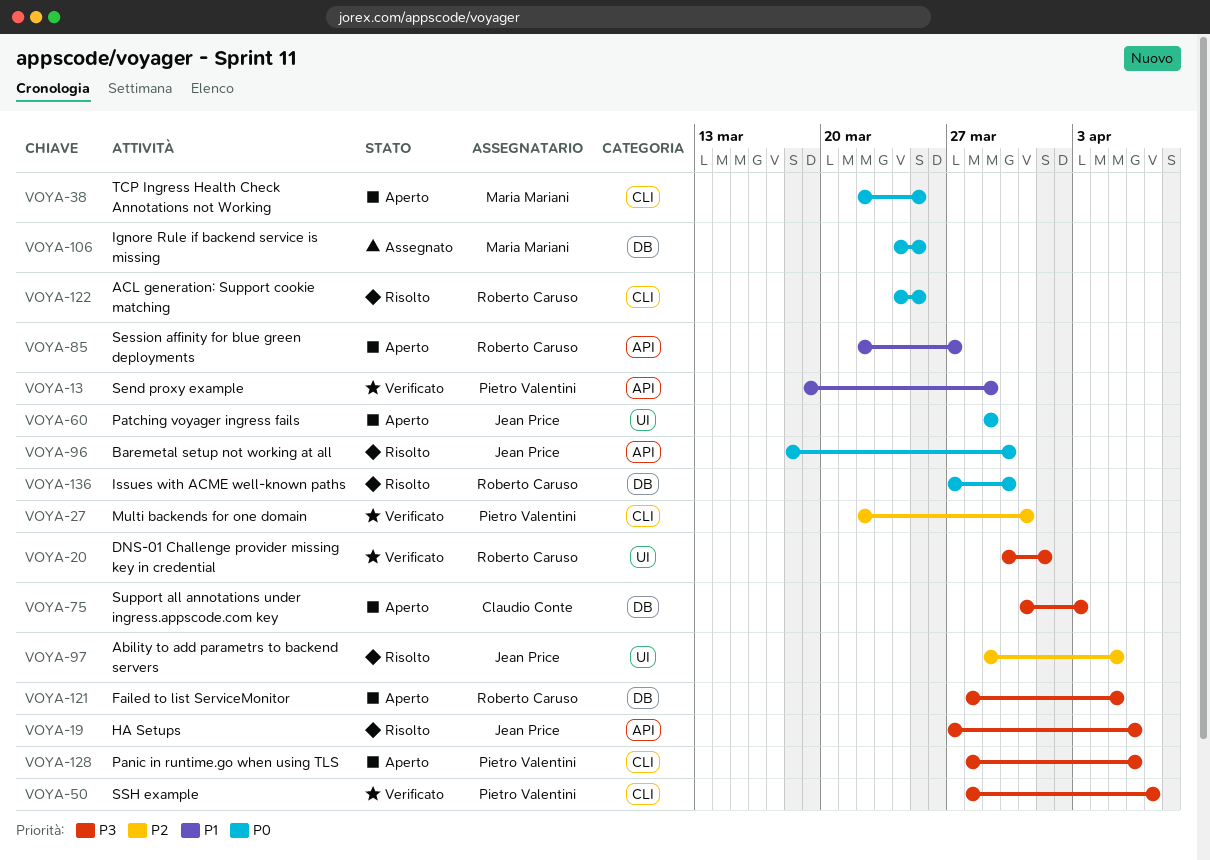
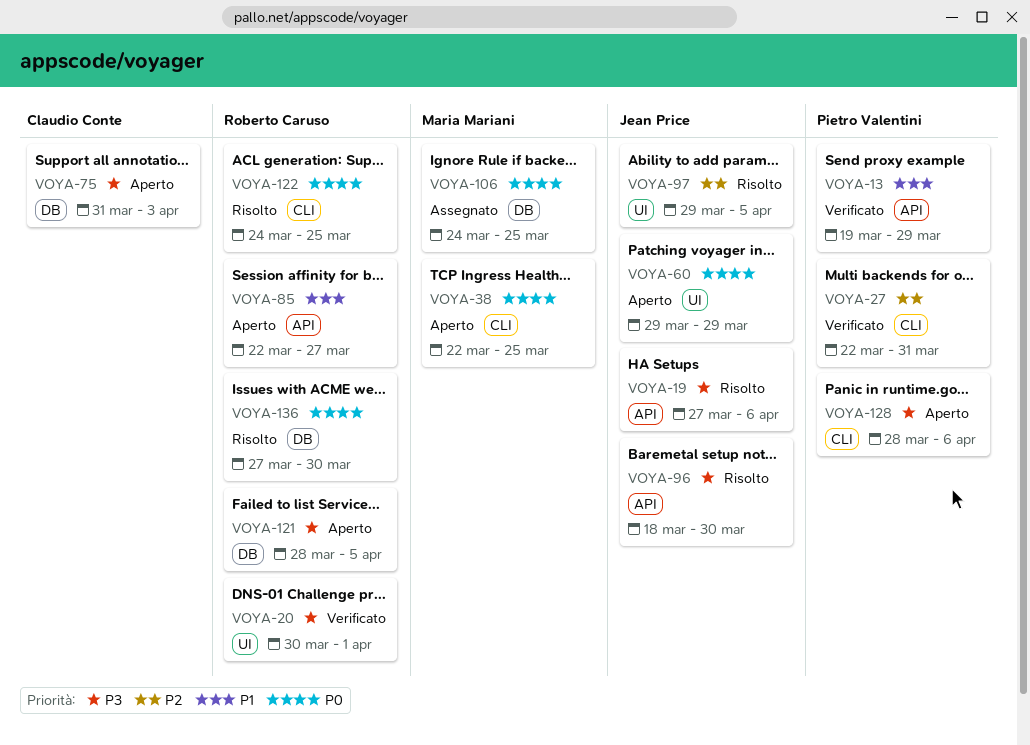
VOYA-50: present -> none
VOYA-96, priority: P0 -> P3

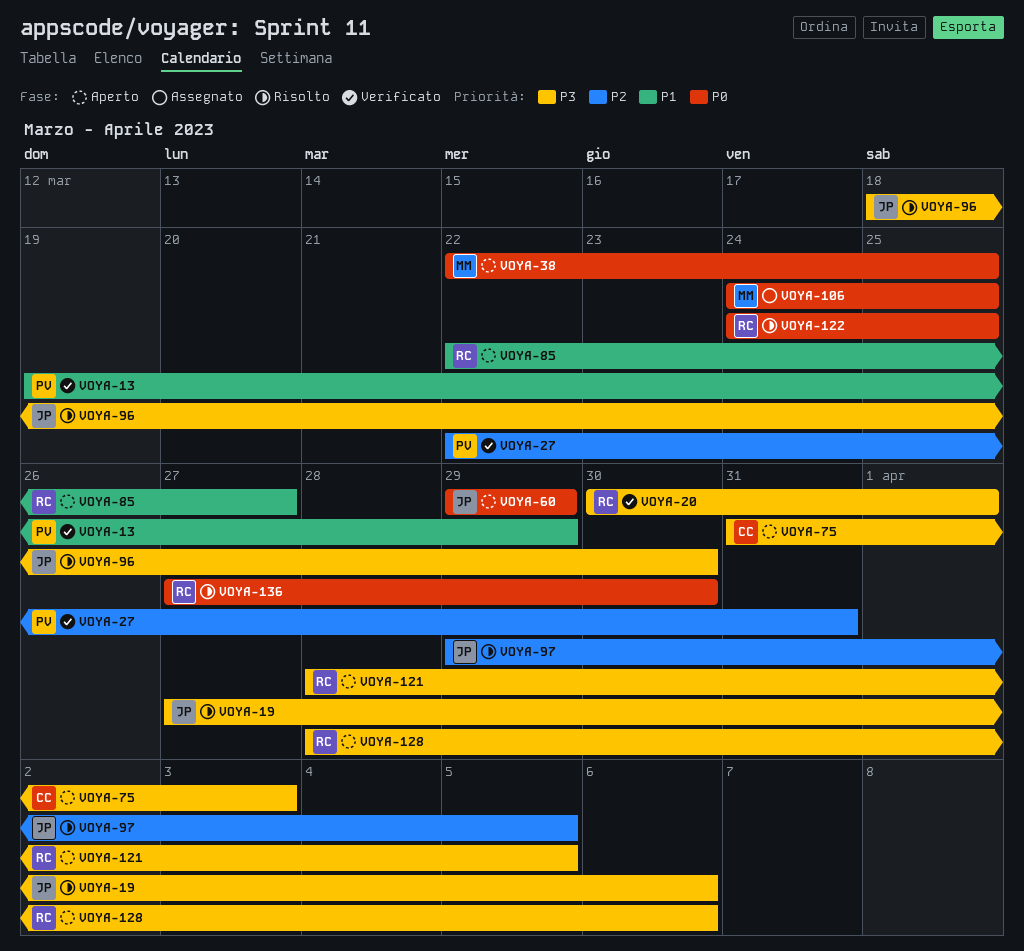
VOYA-128, owner: Pietro Valentini -> Roberto Caruso

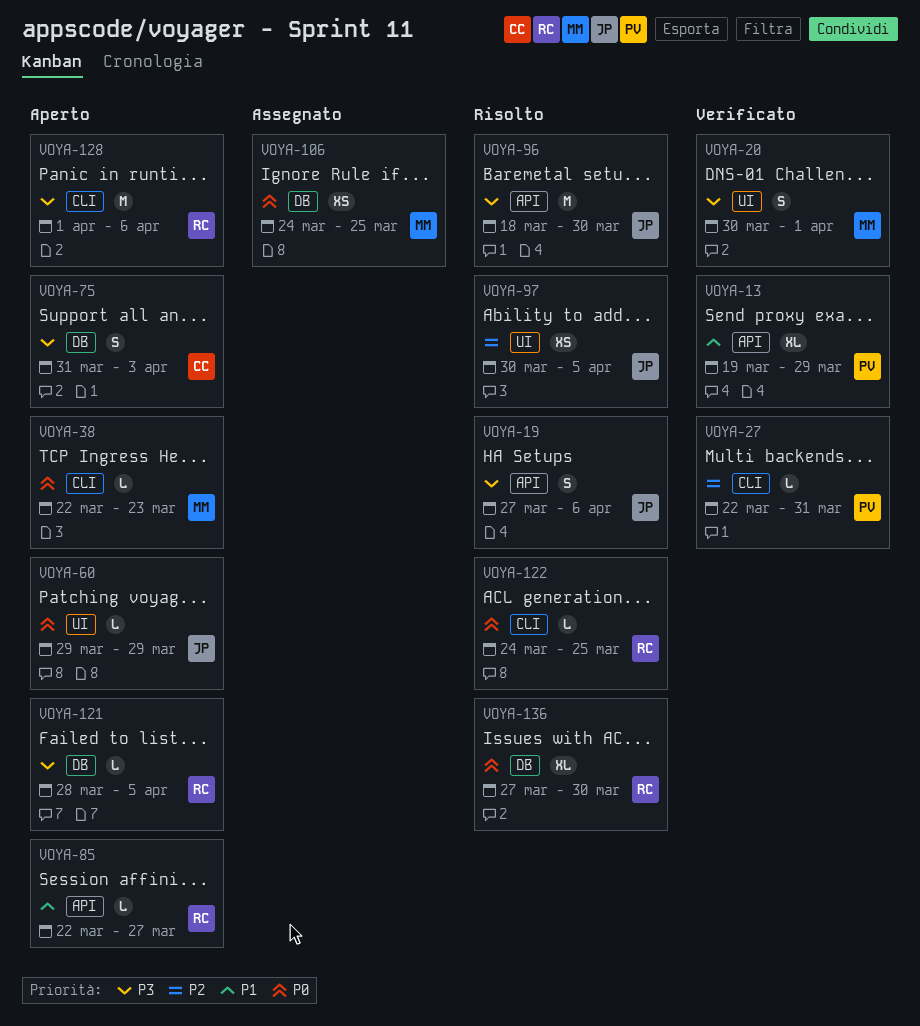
VOYA-20, owner: RC -> MM
VOYA-38, due: Mar 25 -> Mar 23
VOYA-97, start: Mar 29 -> Mar 30
VOYA-128, start: Mar 28 -> Apr 1

